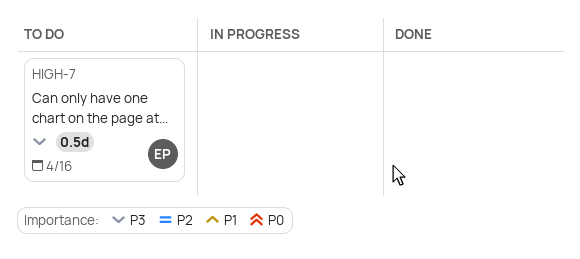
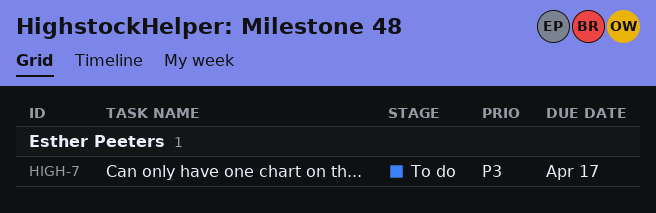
HIGH-7, due: Apr 16 -> Apr 17

